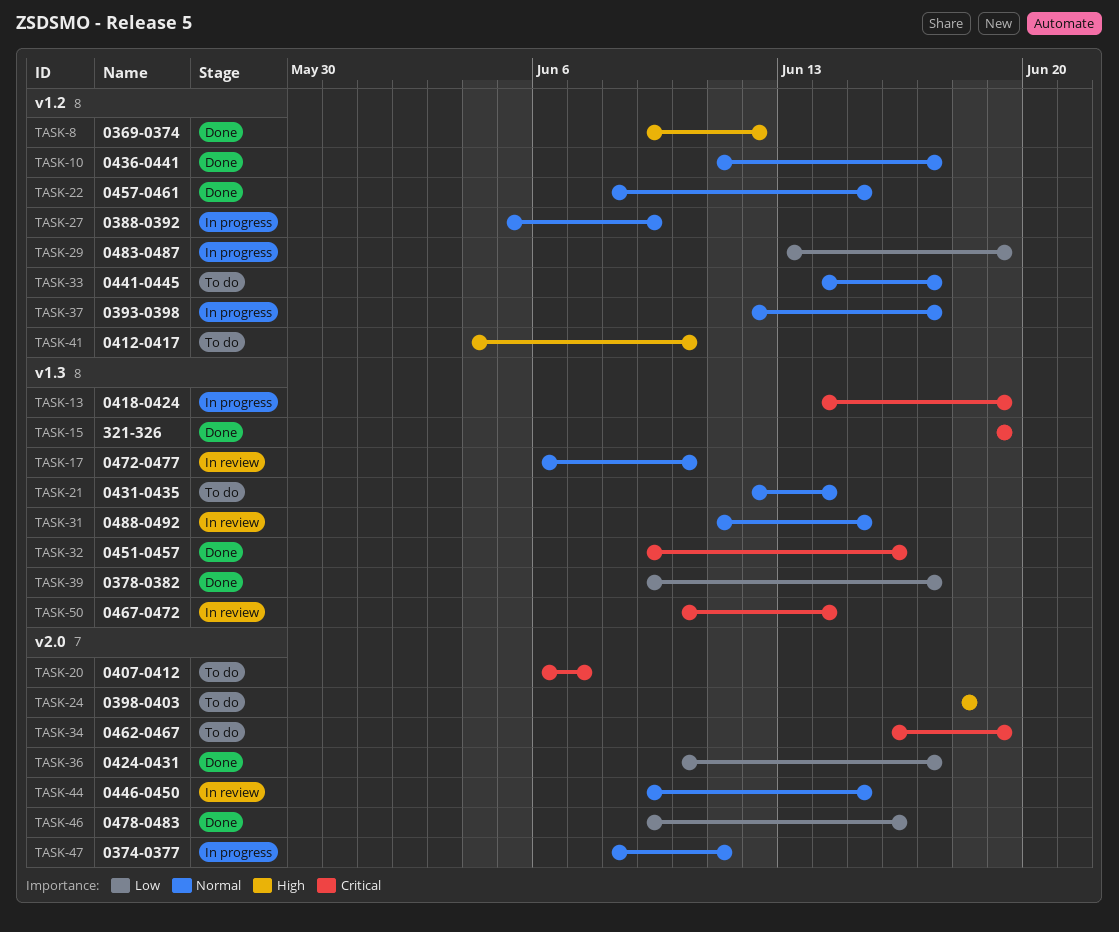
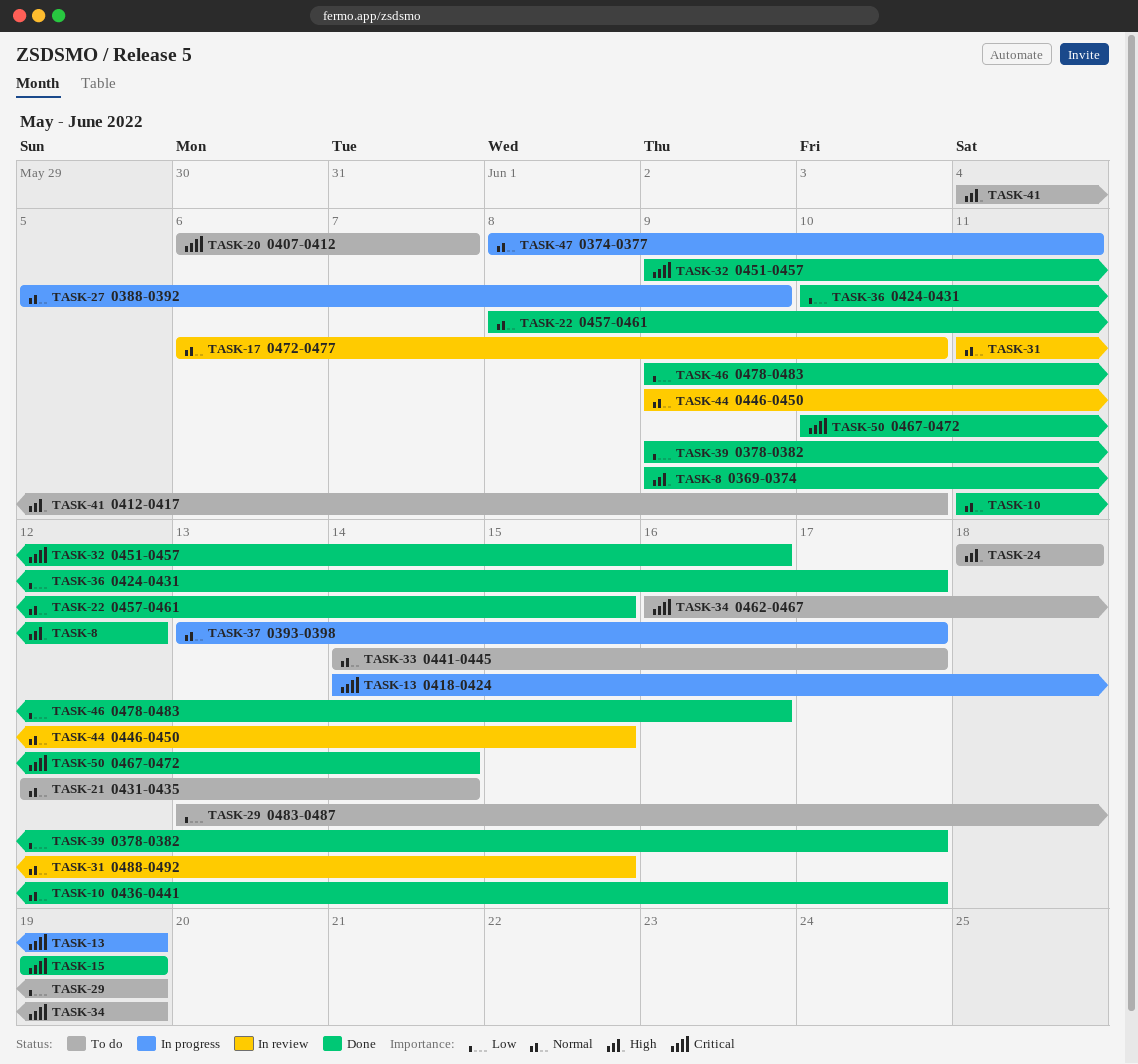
TASK-29, status: In progress -> To do
TASK-37, start: Jun 12 -> Jun 13
TASK-50, status: In review -> Done

